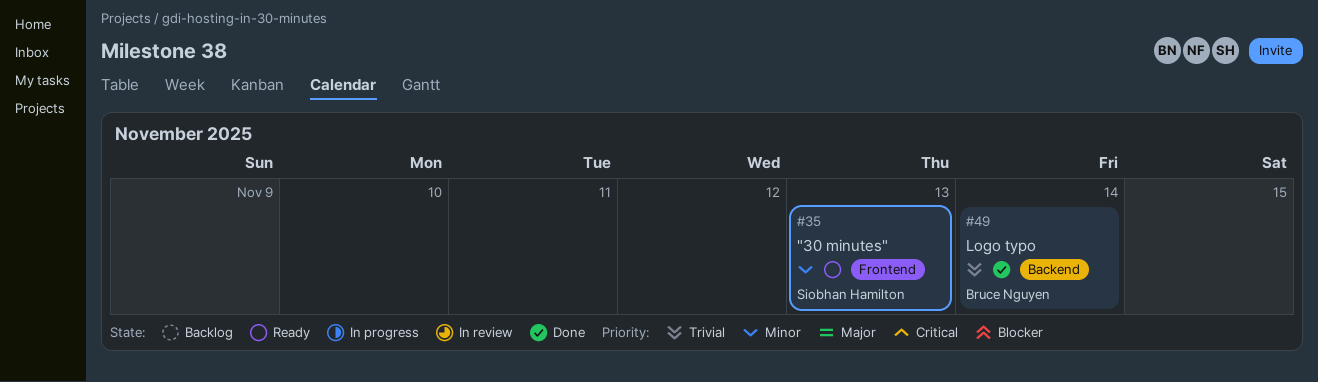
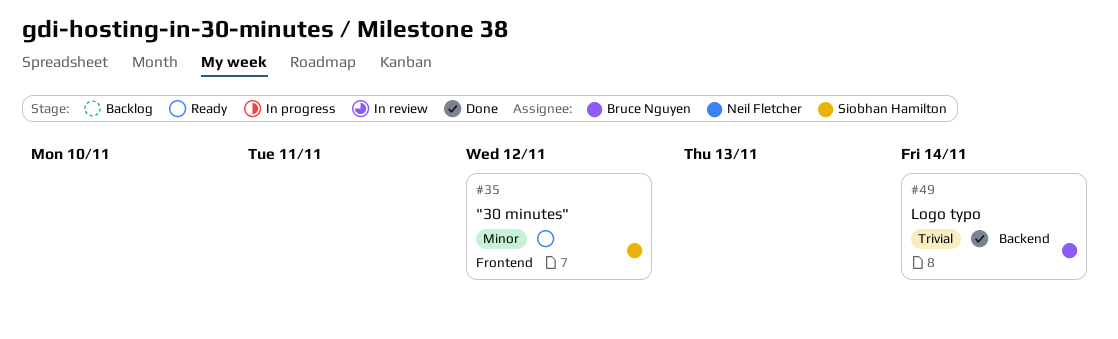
#35, due: Nov 13 -> Nov 12

